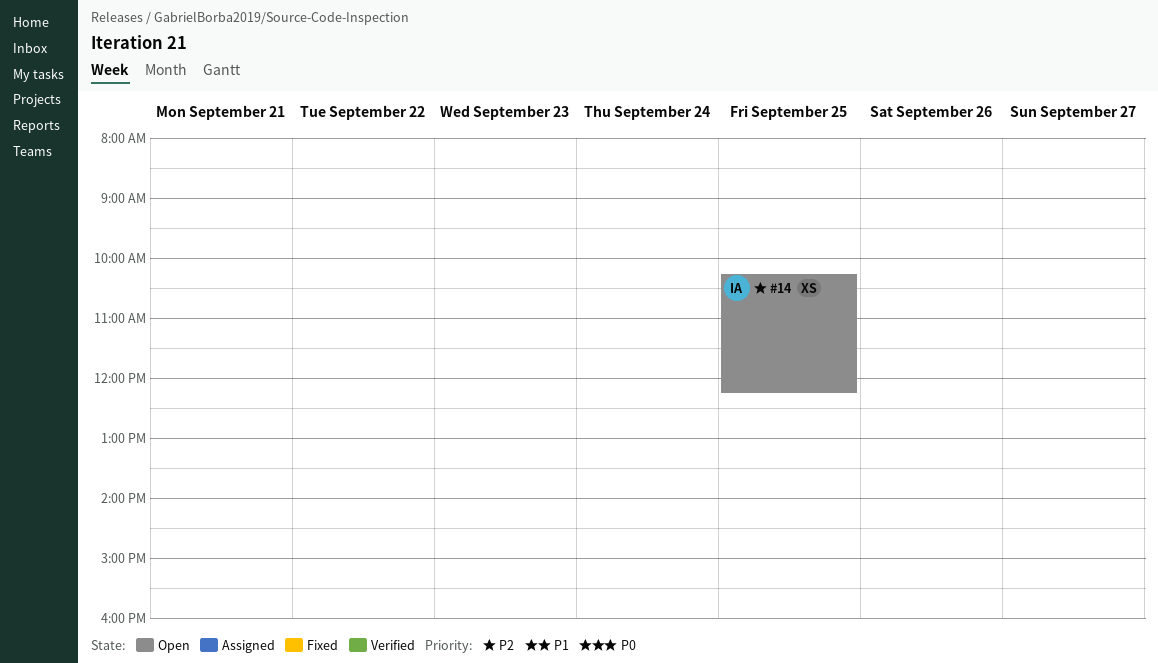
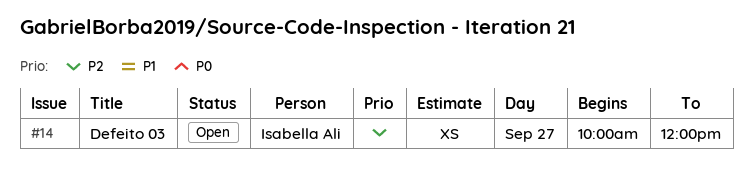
#14, day: Sep 25 -> Sep 27
#14, begins: 10:15 -> 10:00
#14, ends: 12:15 -> 12:00

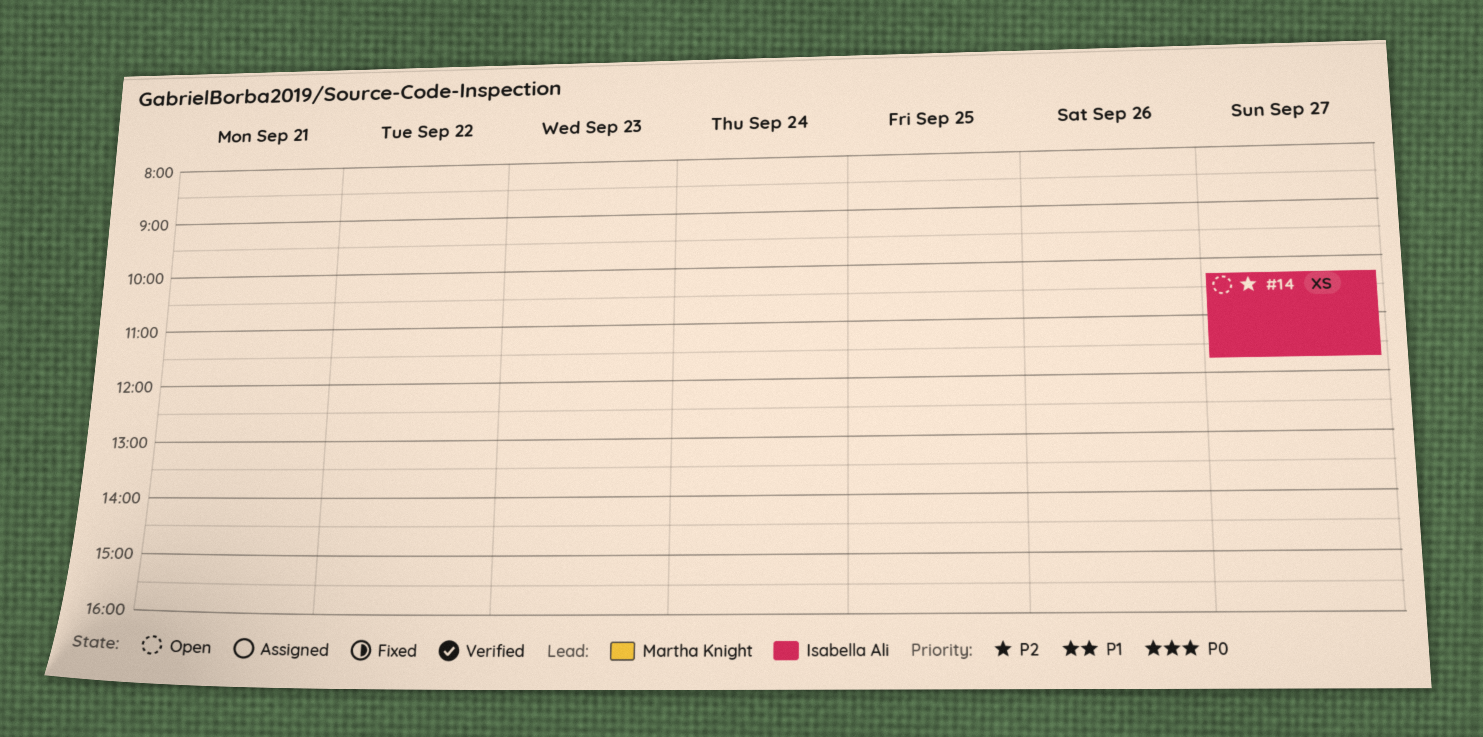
#14, begins: 10:00 -> 10:15
#14, ends: 12:00 -> 11:45

